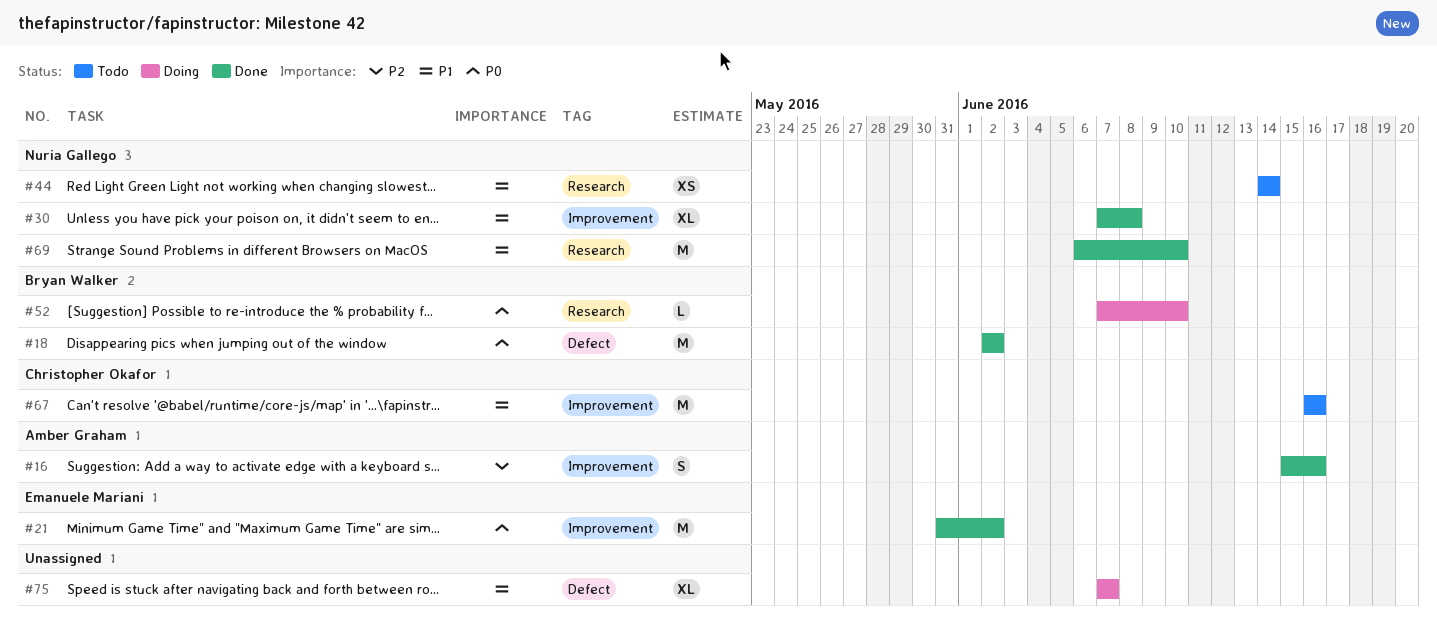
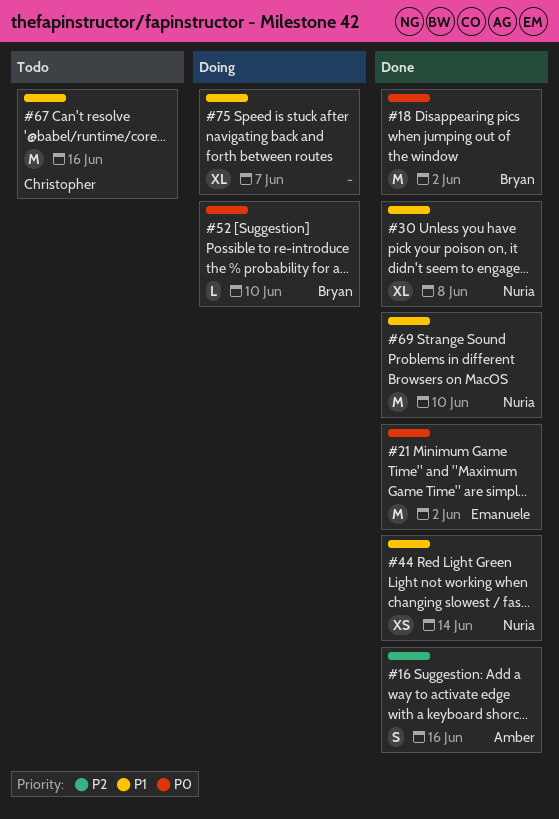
#44, status: Todo -> Done

